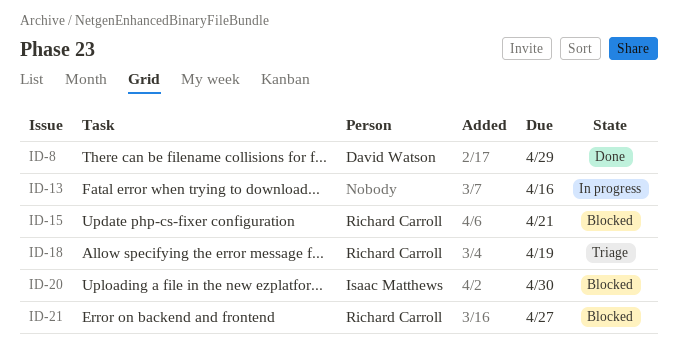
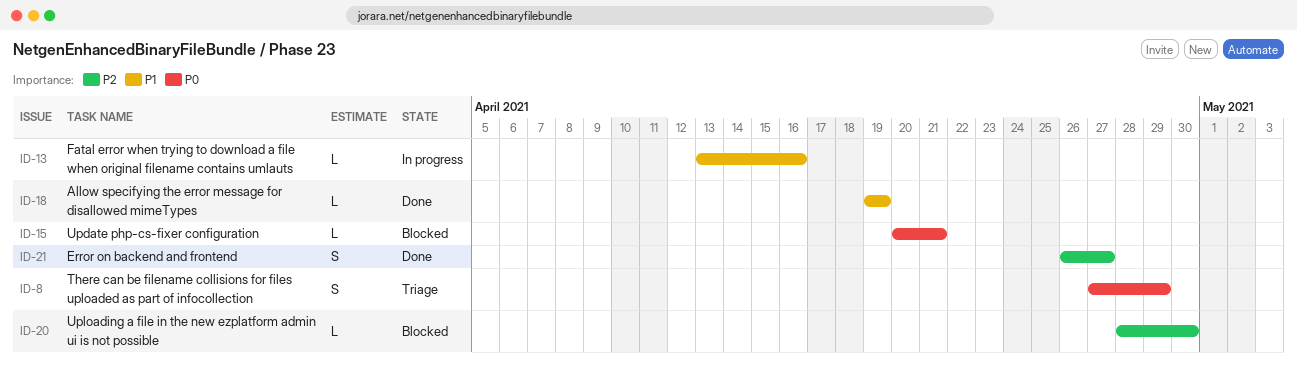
ID-8, status: Done -> Triage
ID-18, status: Triage -> Done
ID-21, status: Blocked -> Done

